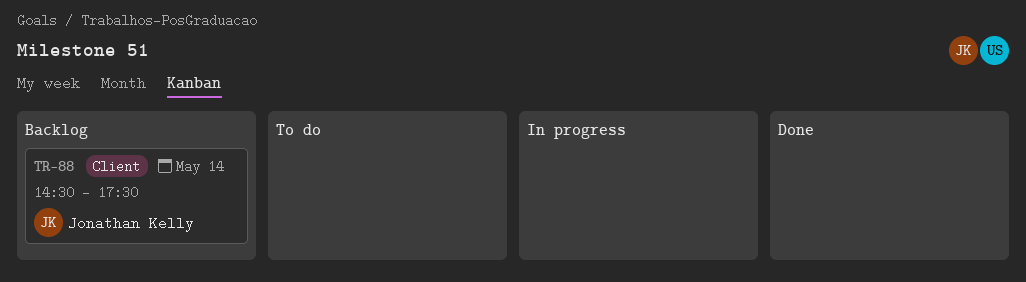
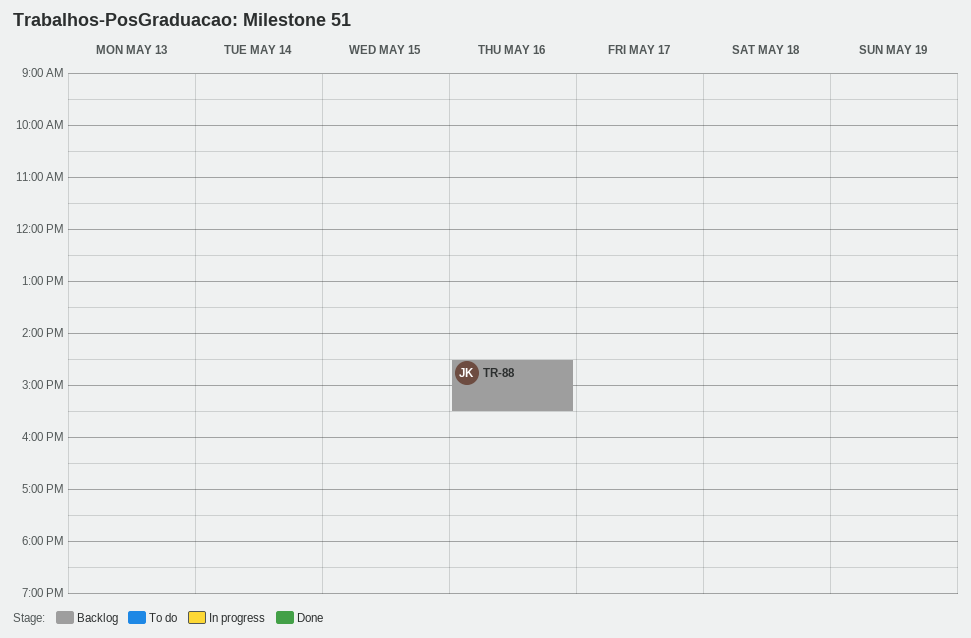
TR-88, day: May 14 -> May 16
TR-88, ends: 17:30 -> 15:30

